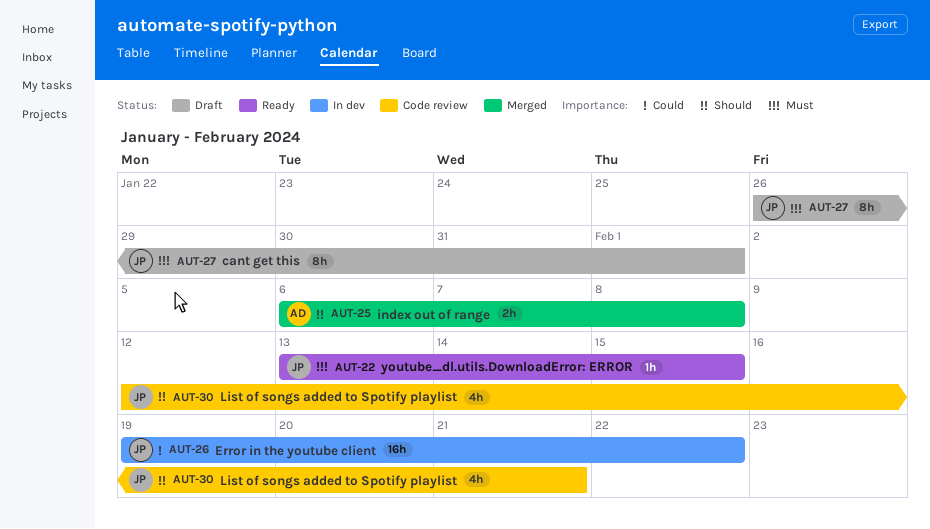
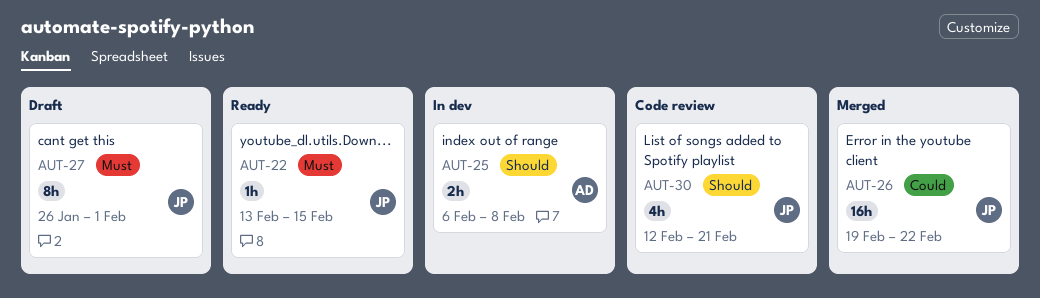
AUT-25, status: Merged -> In dev
AUT-26, status: In dev -> Merged

